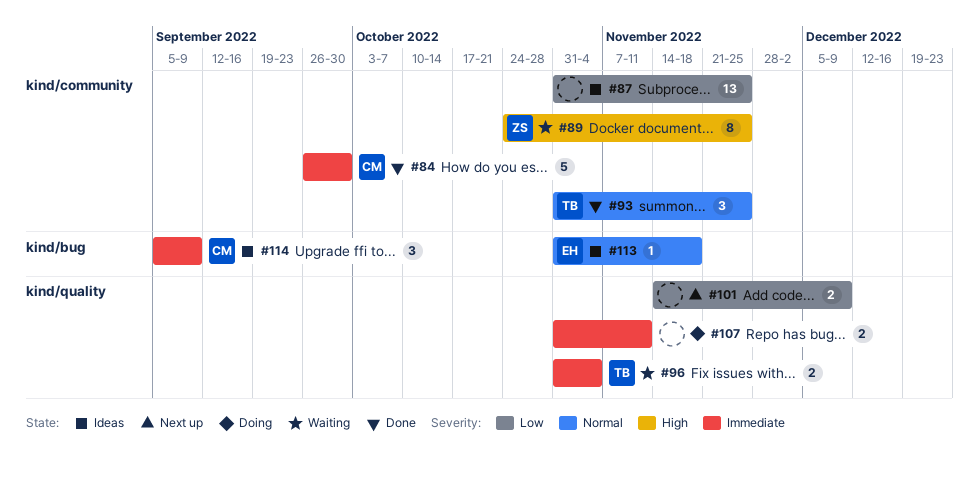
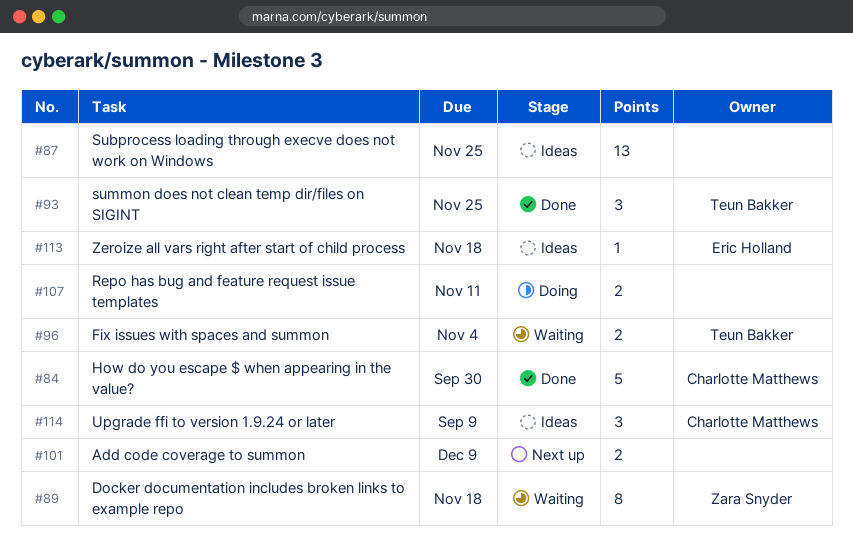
#89, due: Nov 25 -> Nov 18

